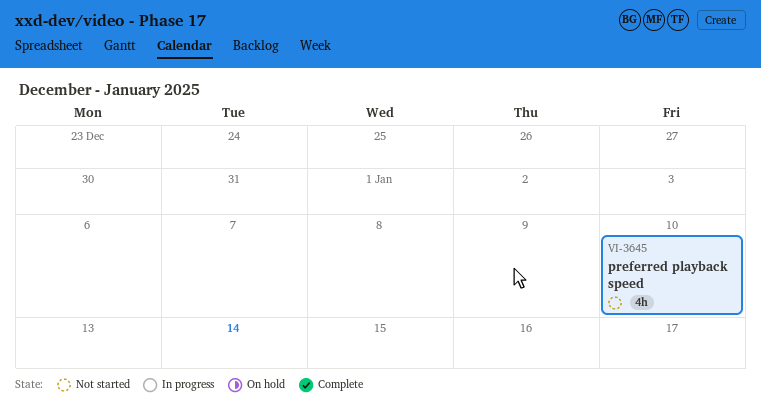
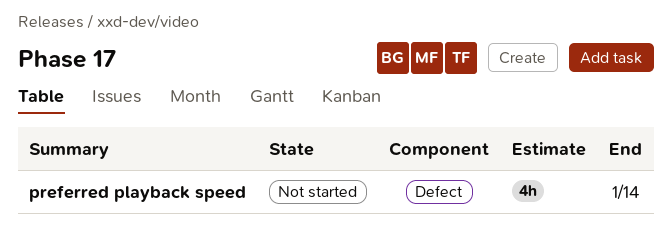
preferred playback speed, due: Jan 10 -> Jan 14

